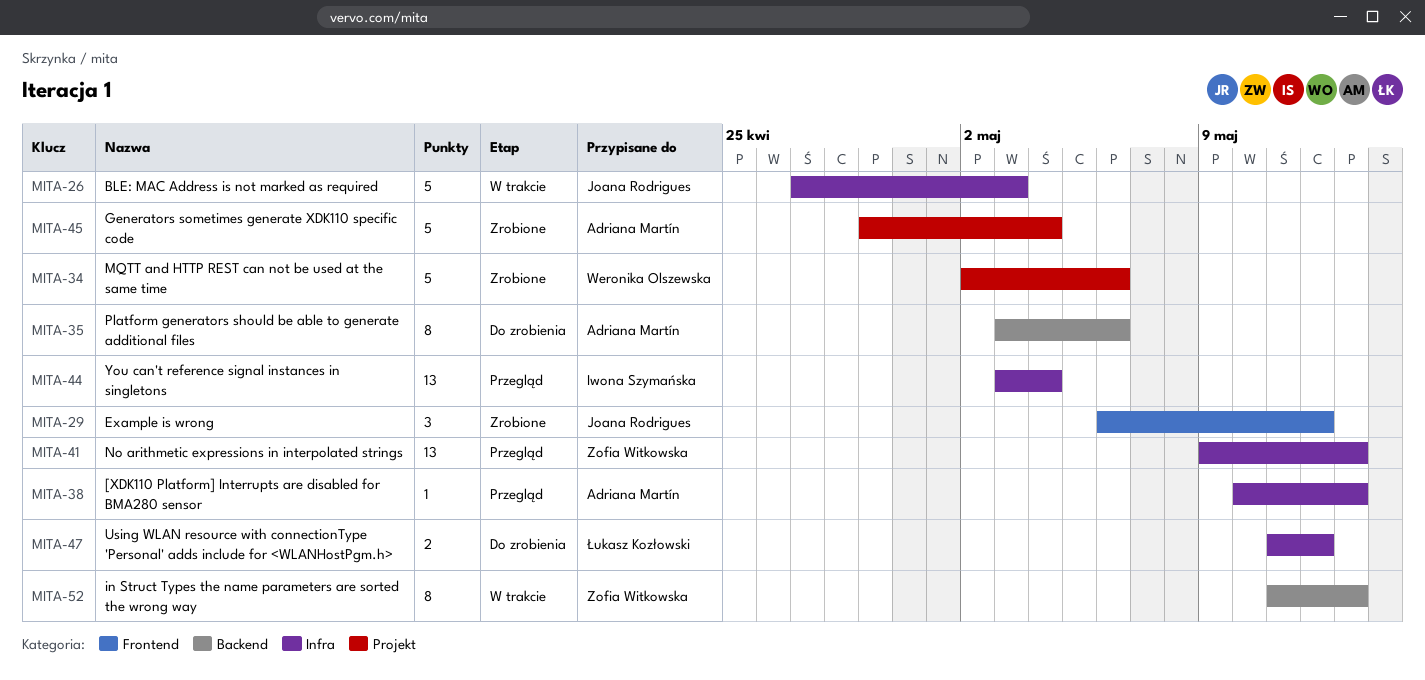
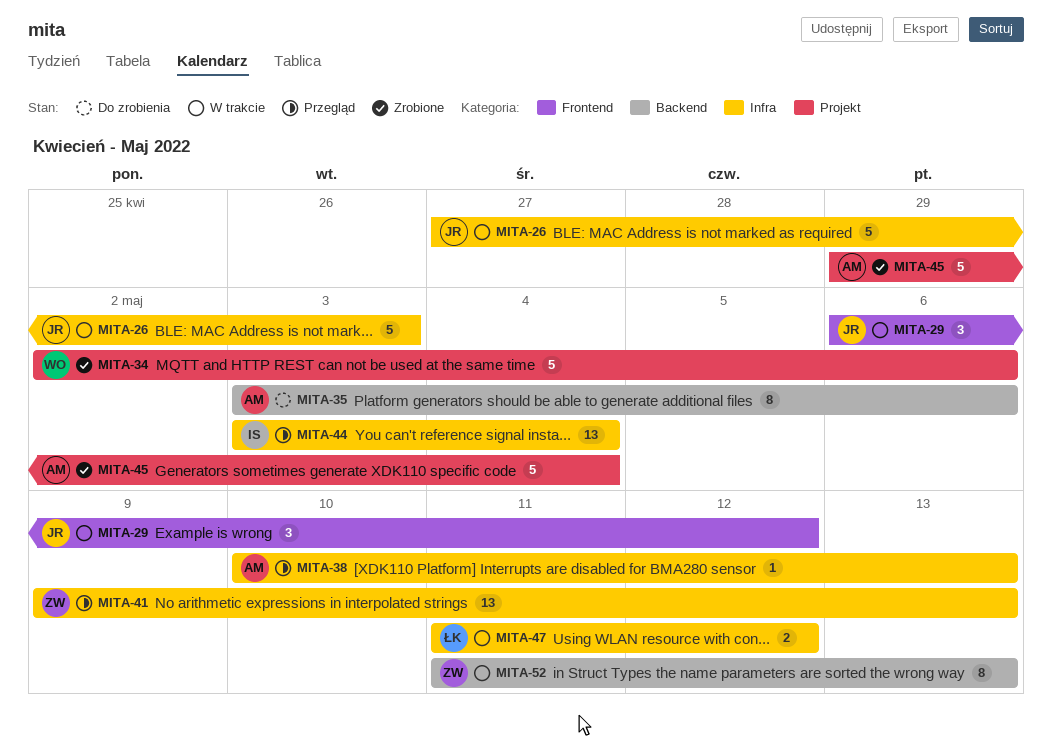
MITA-29, status: Zrobione -> W trakcie
MITA-47, status: Do zrobienia -> W trakcie

